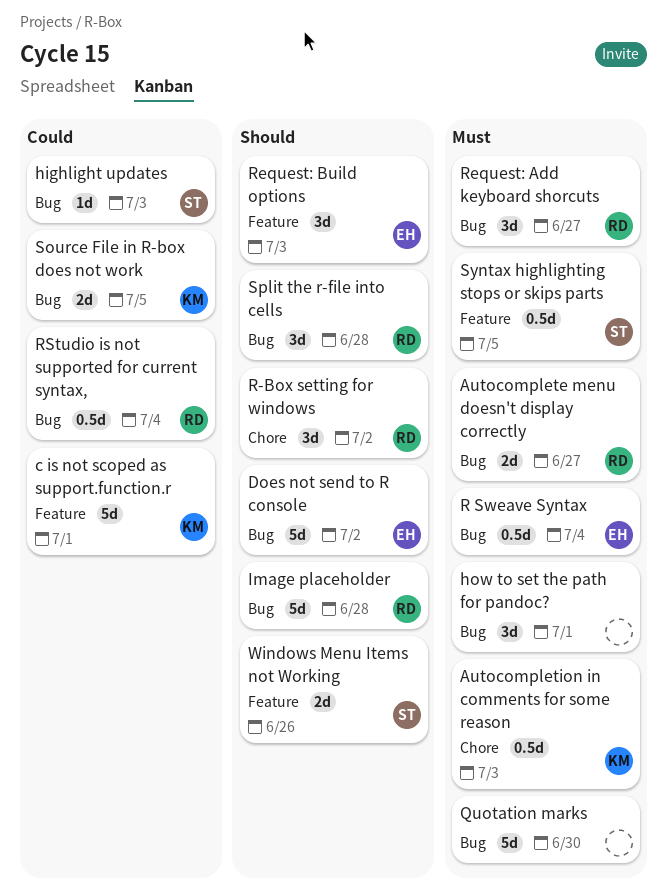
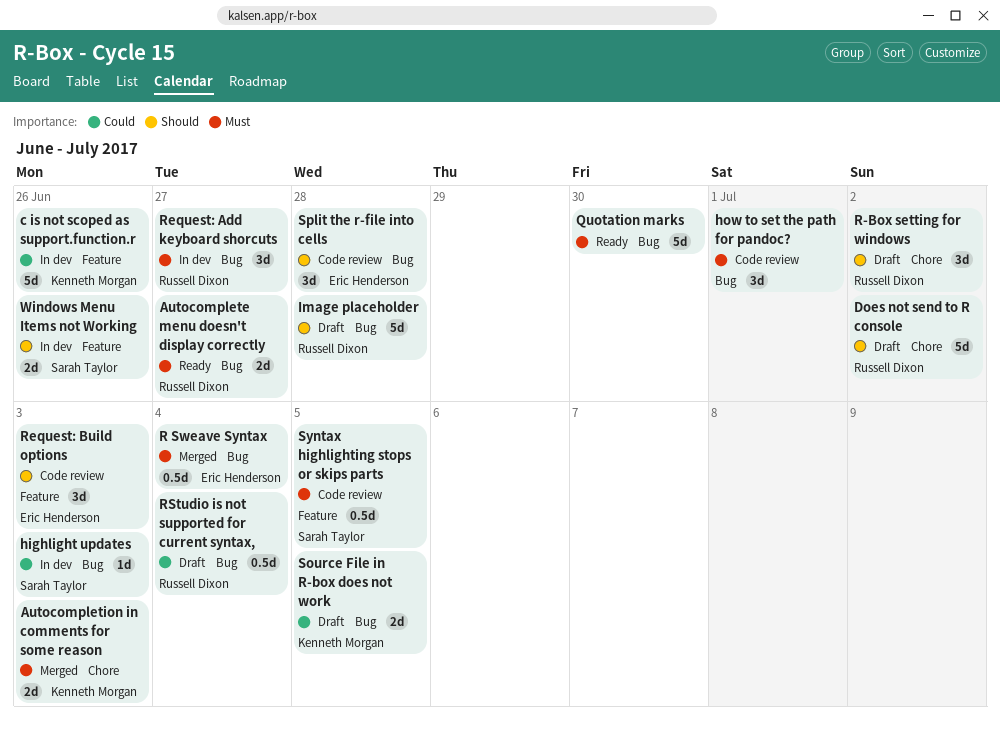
Autocompletion in comments for some reason, estimate: 0.5d -> 2d
c is not scoped as support.function.r, due: Jul 1 -> Jun 26
Does not send to R console, owner: Eric Henderson -> Russell Dixon
Does not send to R console, label: Bug -> Chore
Split the r-file into cells, owner: Russell Dixon -> Eric Henderson

